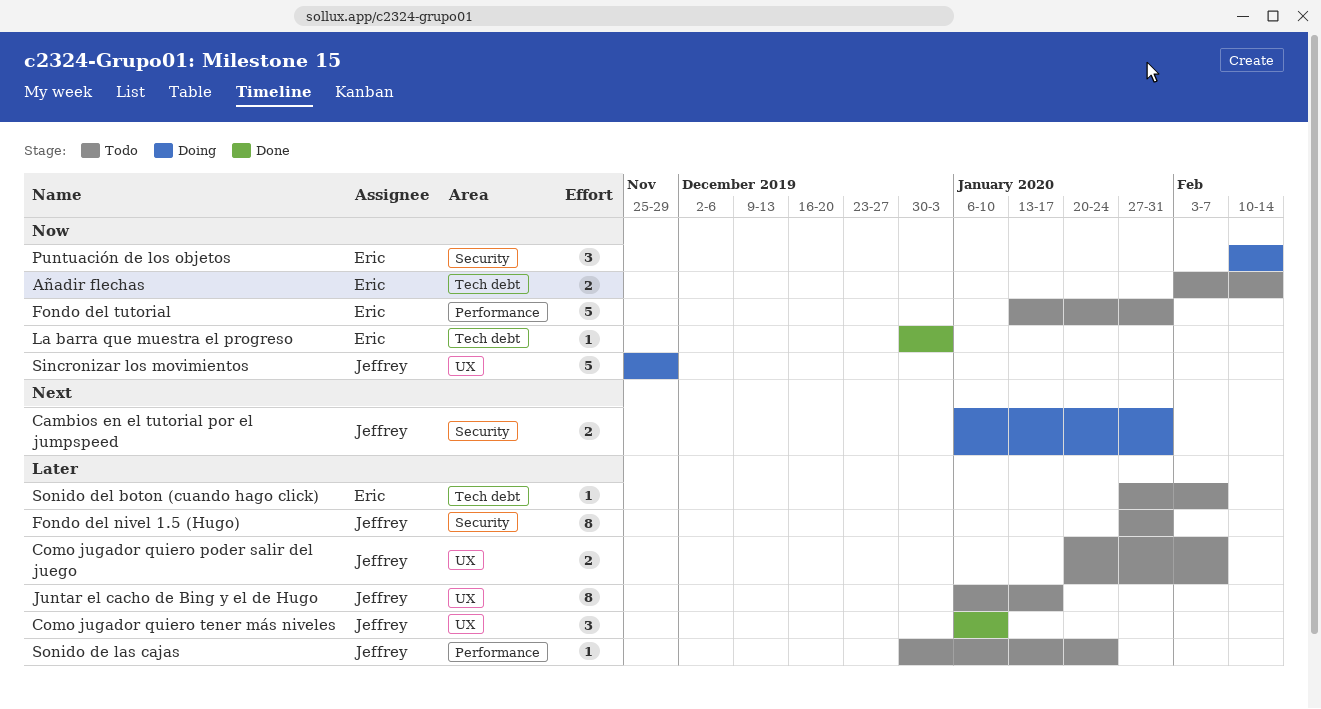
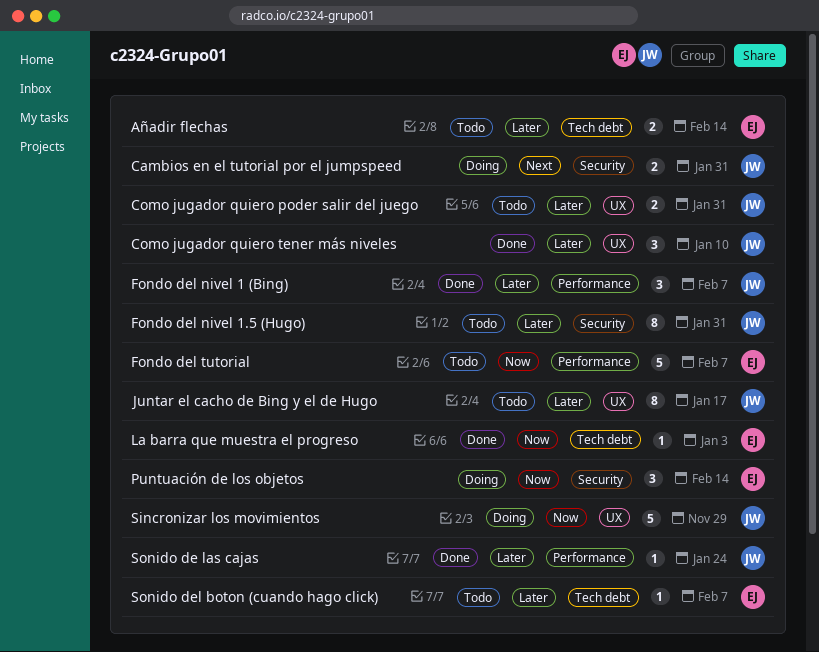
Añadir flechas, priority: Now -> Later
Como jugador quiero poder salir del juego, due: Feb 7 -> Jan 31
Fondo del nivel 1 (Bing): none -> present
Fondo del tutorial, due: Jan 31 -> Feb 7
Sonido de las cajas, status: Todo -> Done

